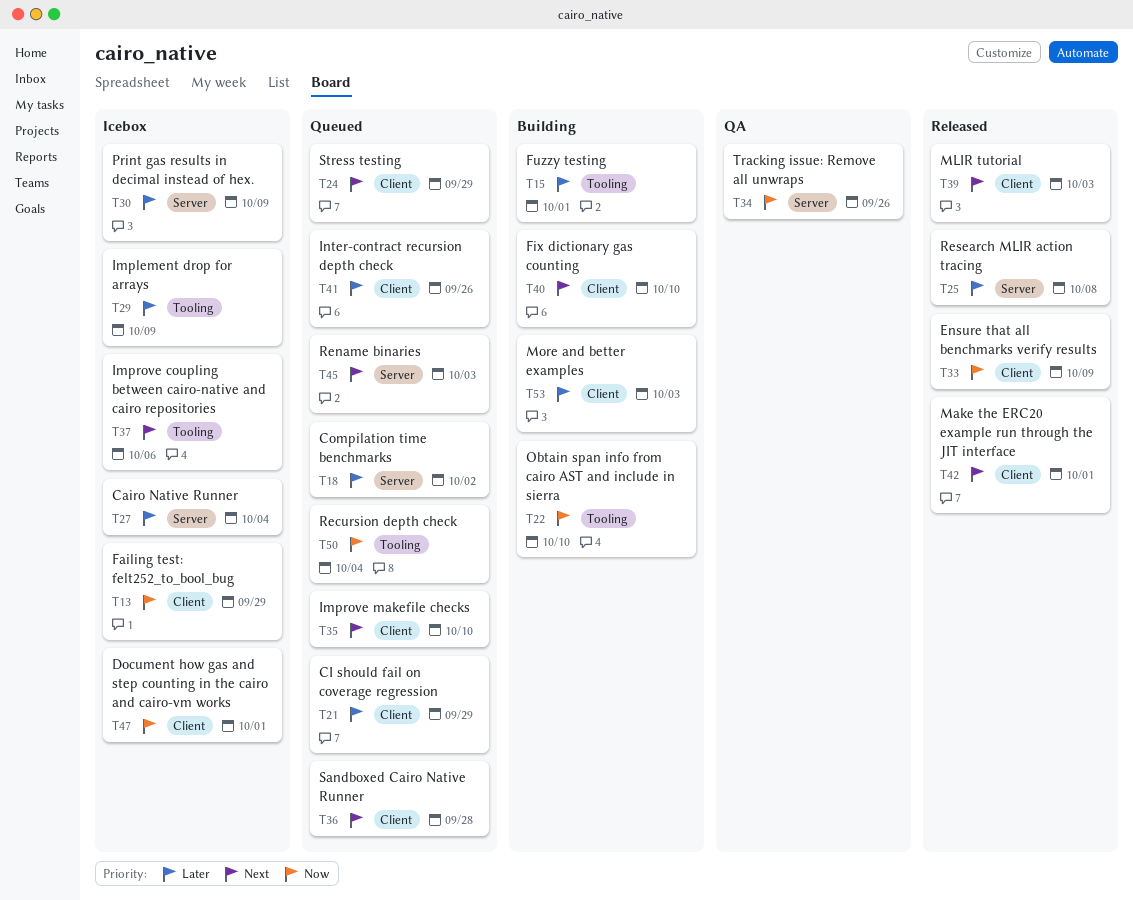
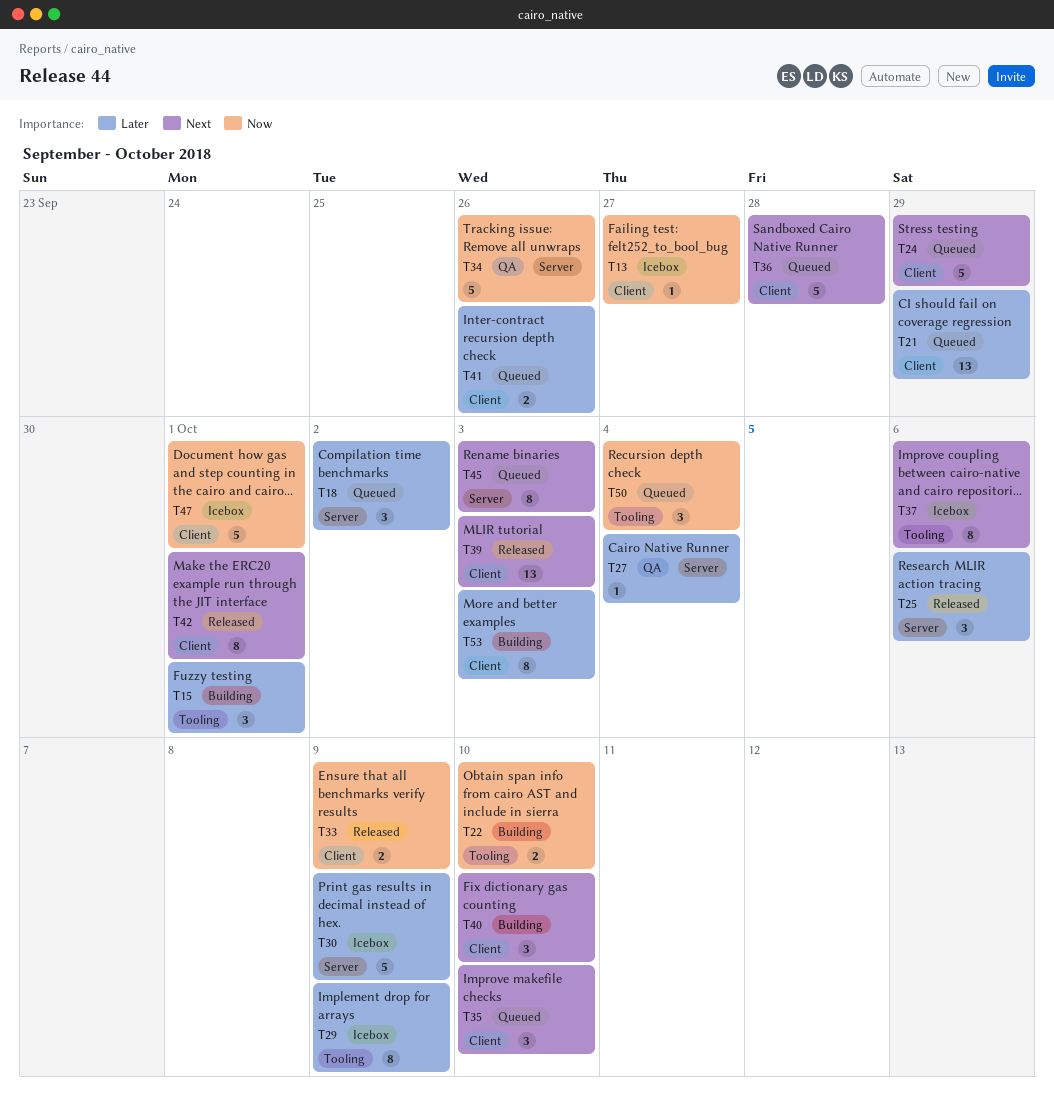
T13, due: Sep 29 -> Sep 27
T25, due: Oct 8 -> Oct 6
T27, status: Icebox -> QA

